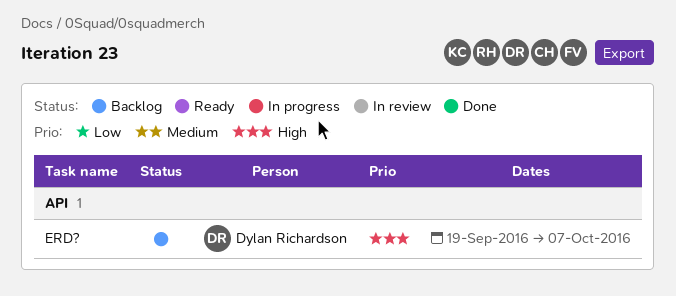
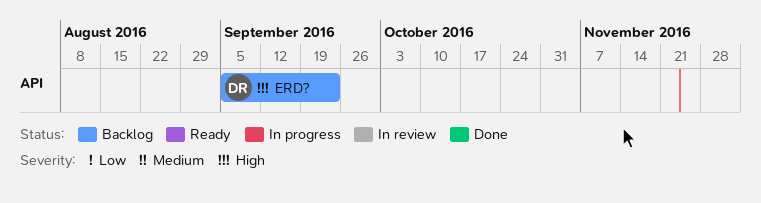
ERD?, start: Sep 19 -> Sep 5
ERD?, due: Oct 7 -> Sep 23

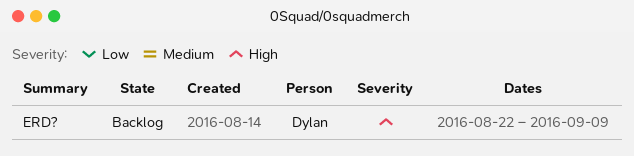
ERD?, start: Sep 5 -> Aug 22
ERD?, due: Sep 23 -> Sep 9

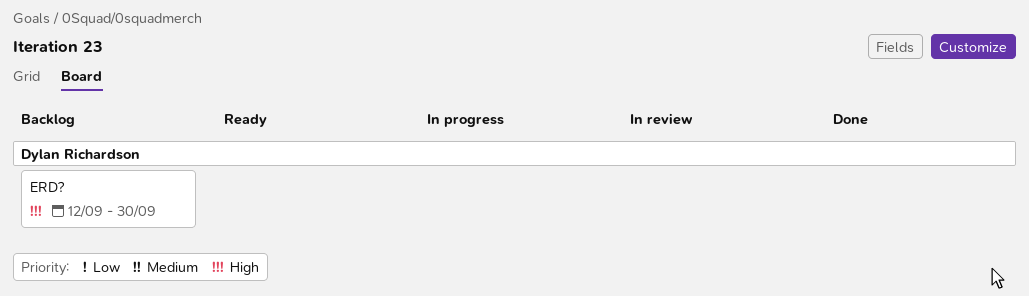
ERD?, start: Aug 22 -> Sep 12
ERD?, due: Sep 9 -> Sep 30

